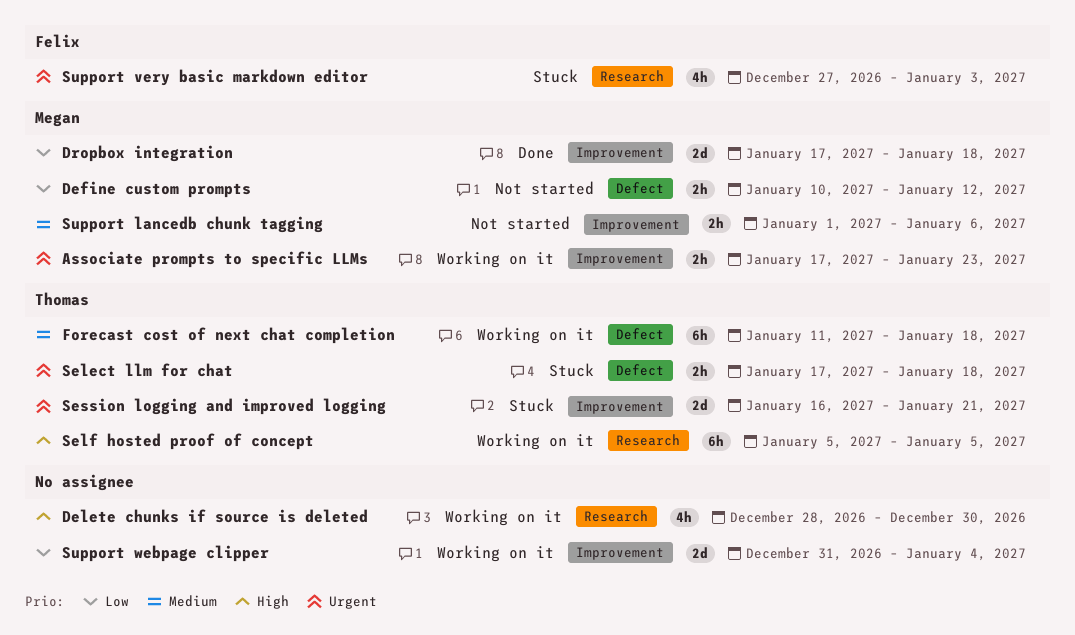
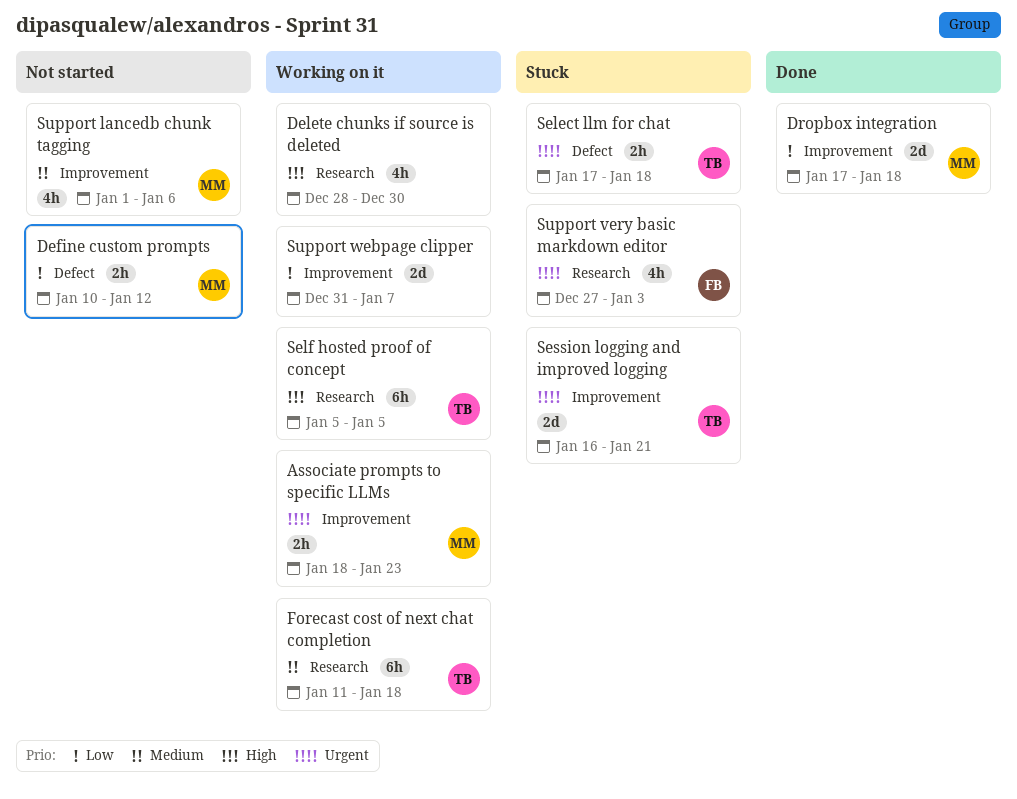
Associate prompts to specific LLMs, start: Jan 17 -> Jan 18
Forecast cost of next chat completion, label: Defect -> Research
Support lancedb chunk tagging, estimate: 2h -> 4h
Support webpage clipper, due: Jan 4 -> Jan 7

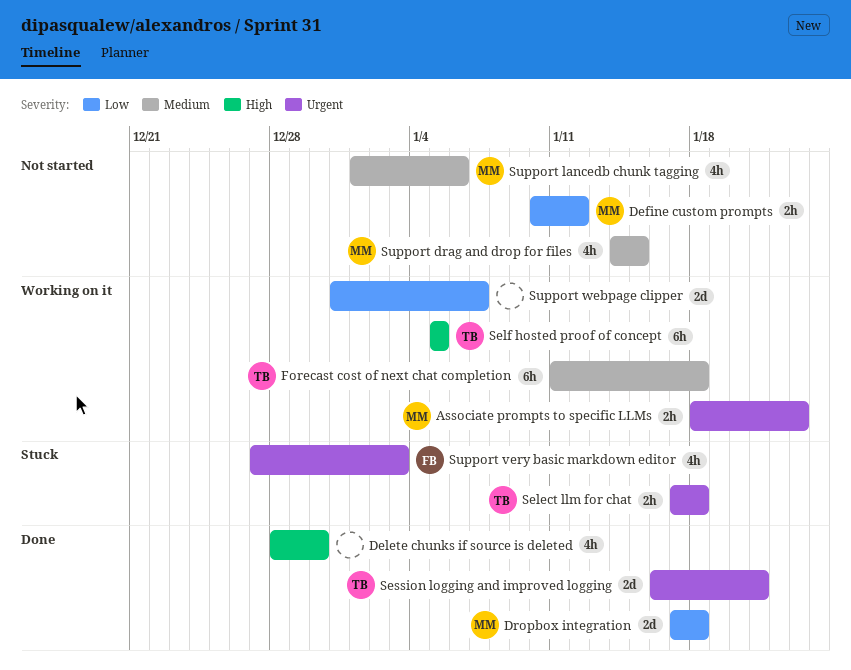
Delete chunks if source is deleted, status: Working on it -> Done
Session logging and improved logging, status: Stuck -> Done
Support drag and drop for files: none -> present

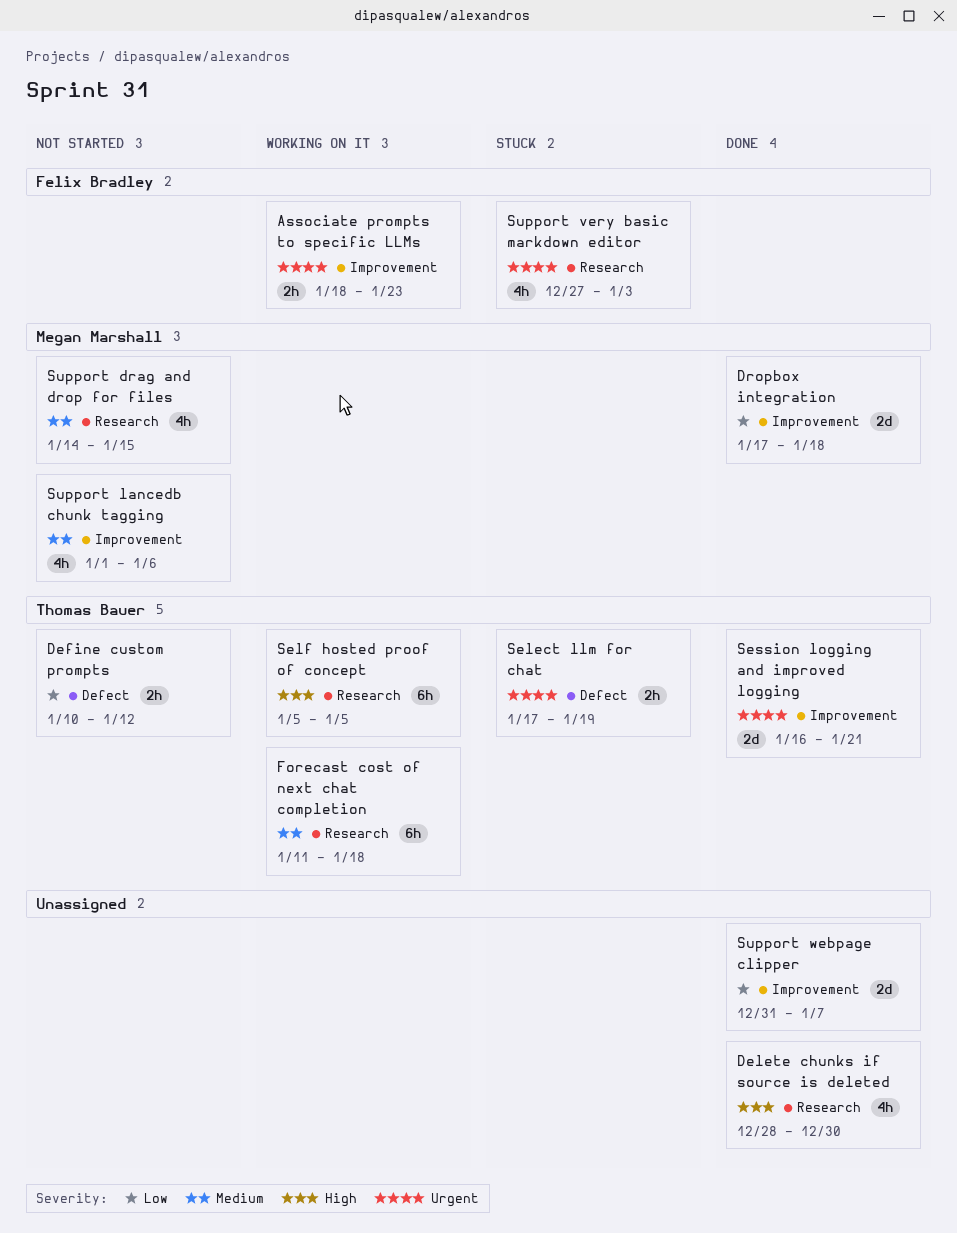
Associate prompts to specific LLMs, owner: Megan Marshall -> Felix Bradley
Define custom prompts, owner: Megan Marshall -> Thomas Bauer
Select llm for chat, due: Jan 18 -> Jan 19
Support webpage clipper, status: Working on it -> Done

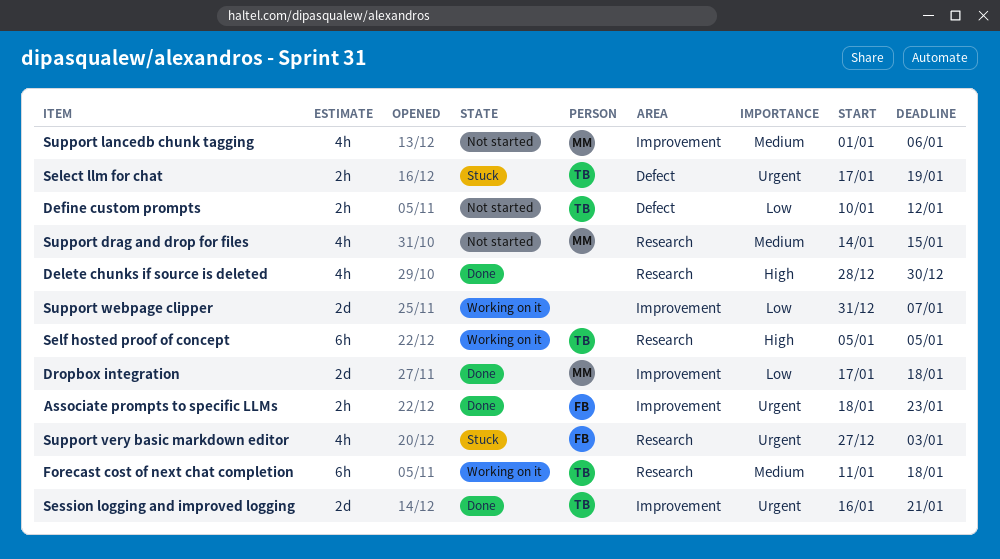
Associate prompts to specific LLMs, status: Working on it -> Done
Support webpage clipper, status: Done -> Working on it

